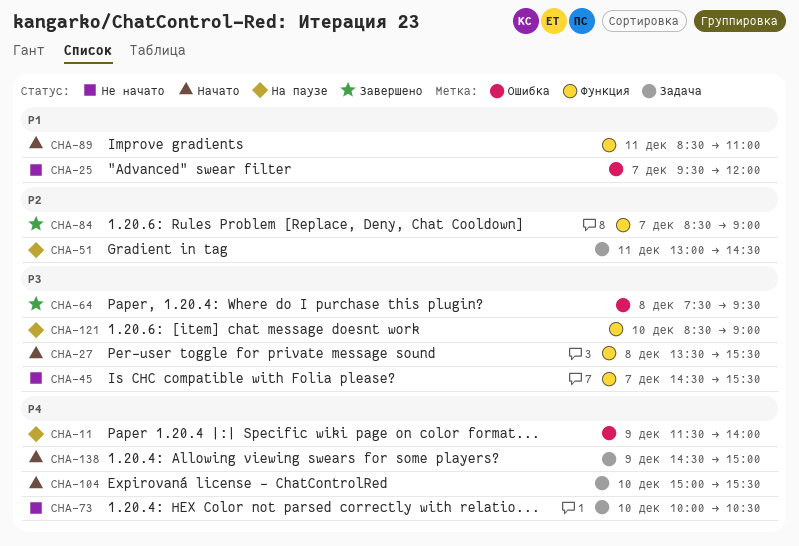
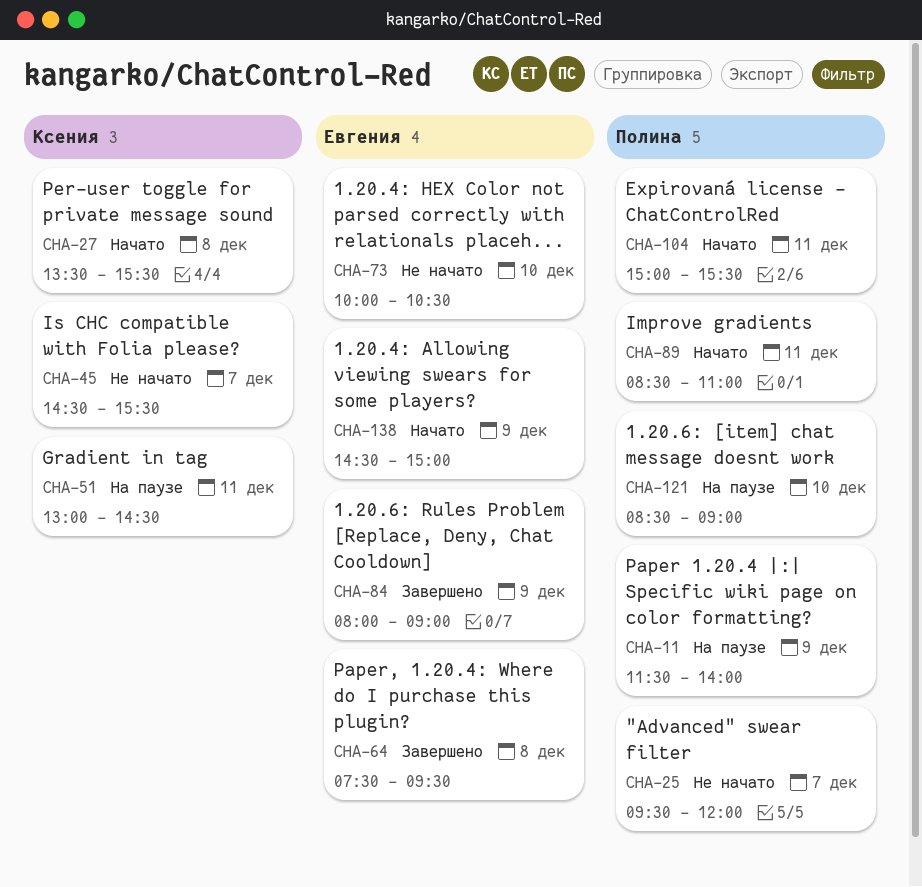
CHA-84, day: Dec 7 -> Dec 9
CHA-84, begins: 08:30 -> 08:00
CHA-104, day: Dec 10 -> Dec 11

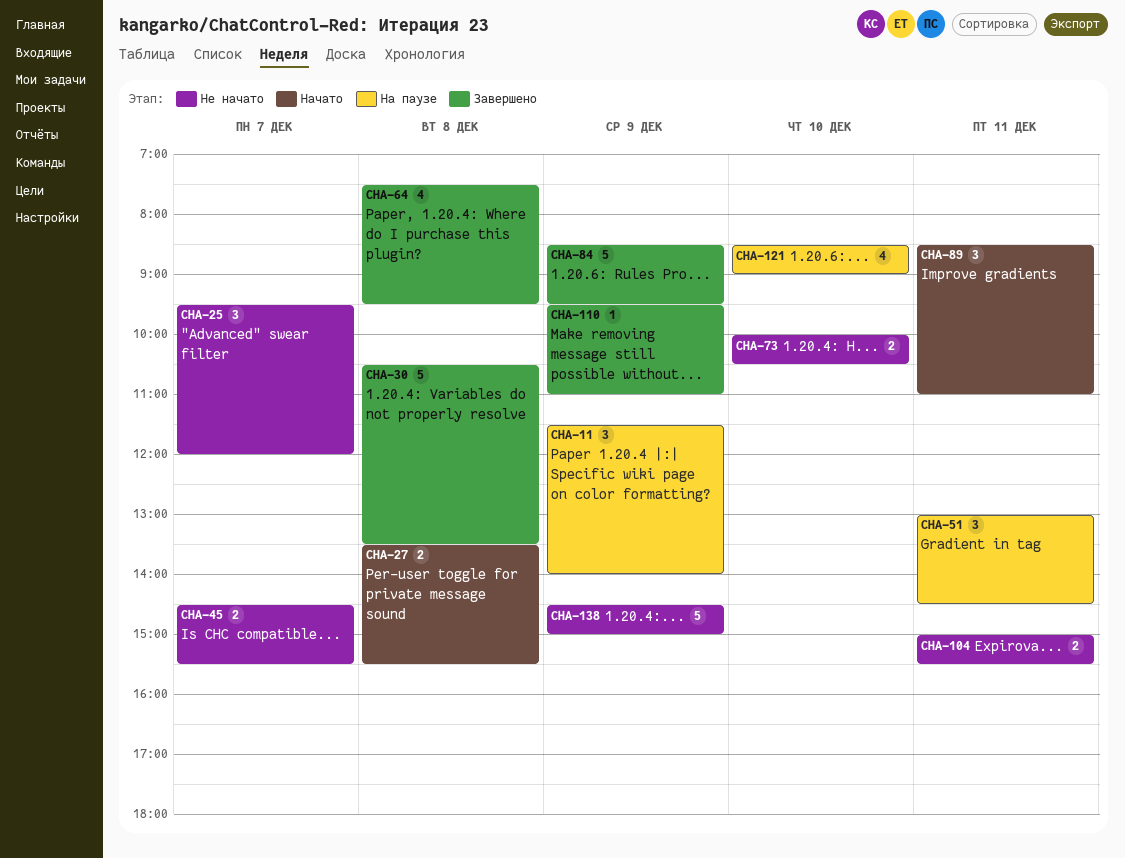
CHA-30: none -> present
CHA-84, begins: 08:00 -> 08:30
CHA-84, ends: 09:00 -> 09:30
CHA-104, status: Начато -> Не начато
CHA-110: none -> present
CHA-138, status: Начато -> Не начато

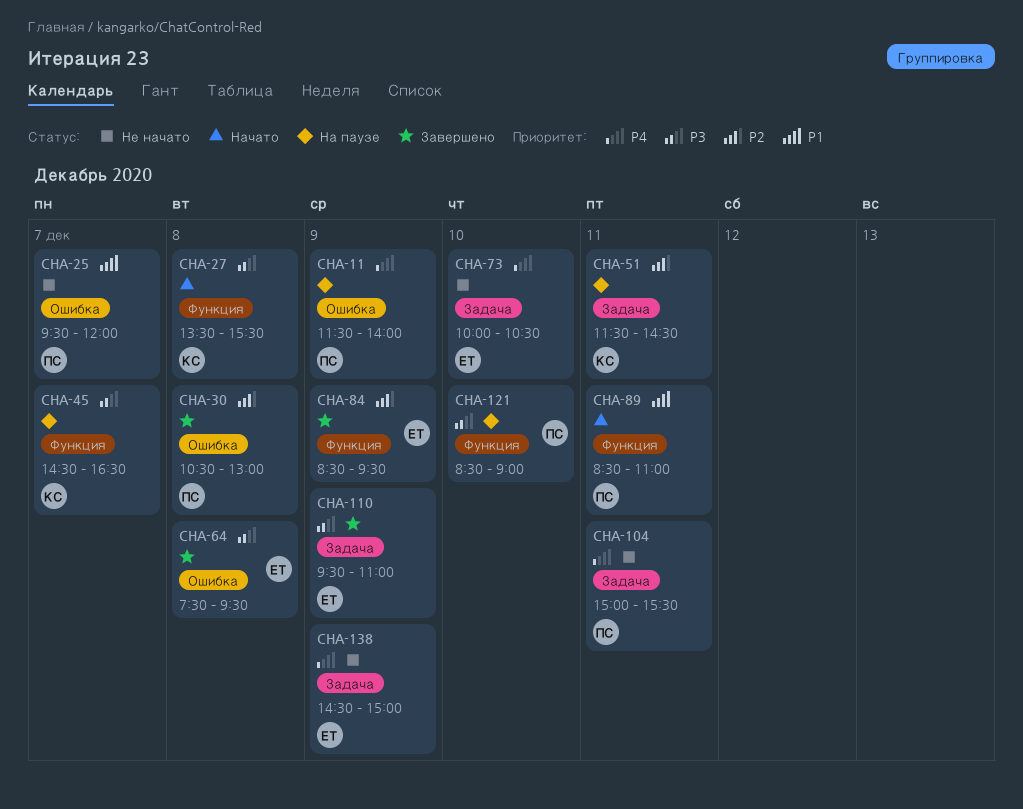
CHA-30, ends: 13:30 -> 13:00
CHA-45, status: Не начато -> На паузе
CHA-45, ends: 15:30 -> 16:30
CHA-51, begins: 13:00 -> 11:30

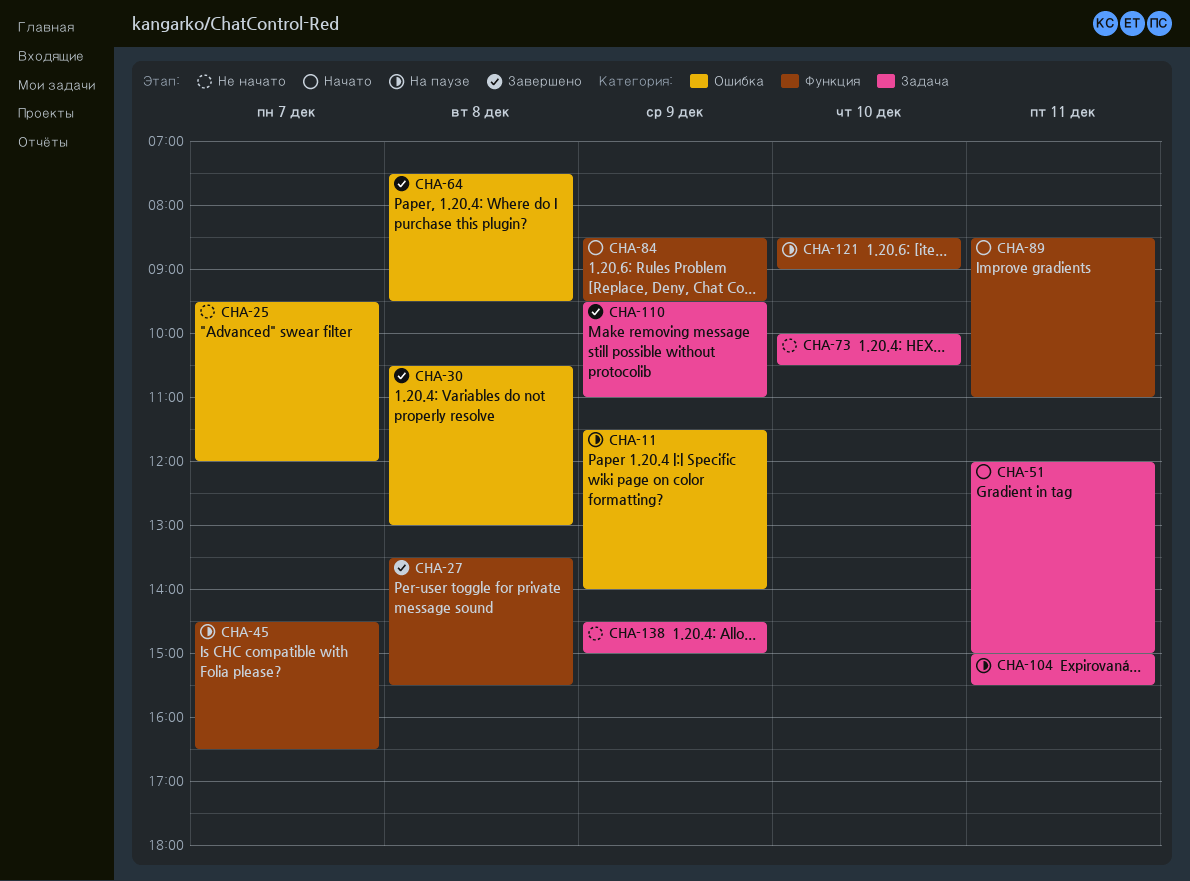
CHA-27, status: Начато -> Завершено
CHA-51, status: На паузе -> Начато
CHA-51, begins: 11:30 -> 12:00
CHA-51, ends: 14:30 -> 15:00
CHA-84, status: Завершено -> Начато
CHA-104, status: Не начато -> На паузе

